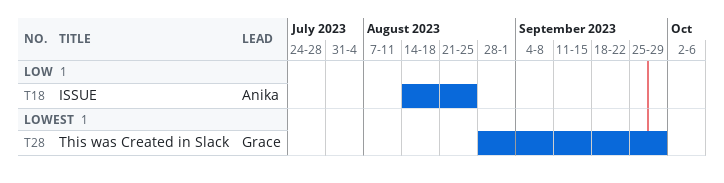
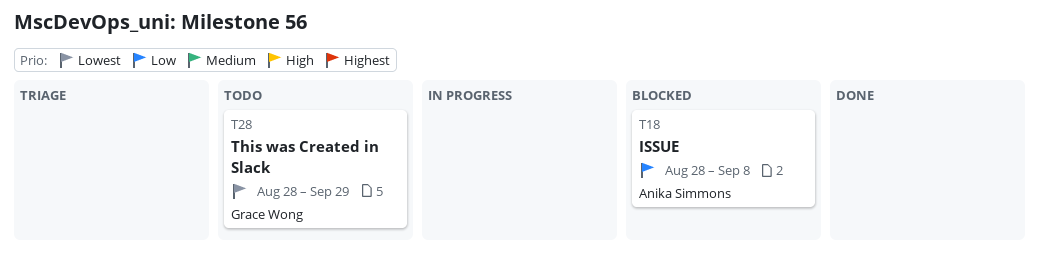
T18, start: Aug 14 -> Aug 28
T18, due: Aug 25 -> Sep 8

